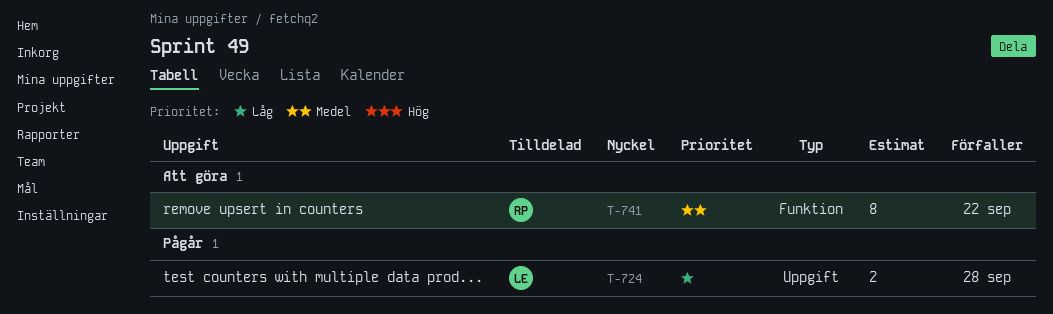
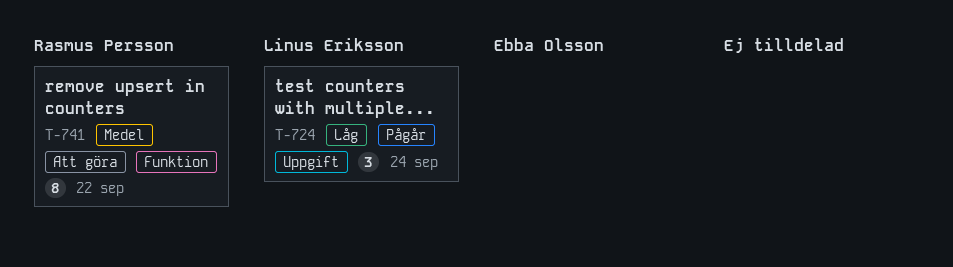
T-724, estimate: 2 -> 3
T-724, due: Sep 28 -> Sep 24

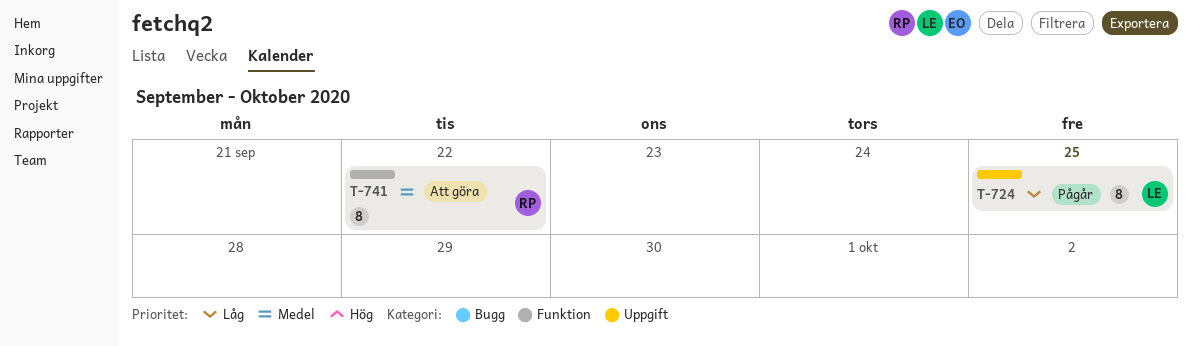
T-724, estimate: 3 -> 8
T-724, due: Sep 24 -> Sep 25

